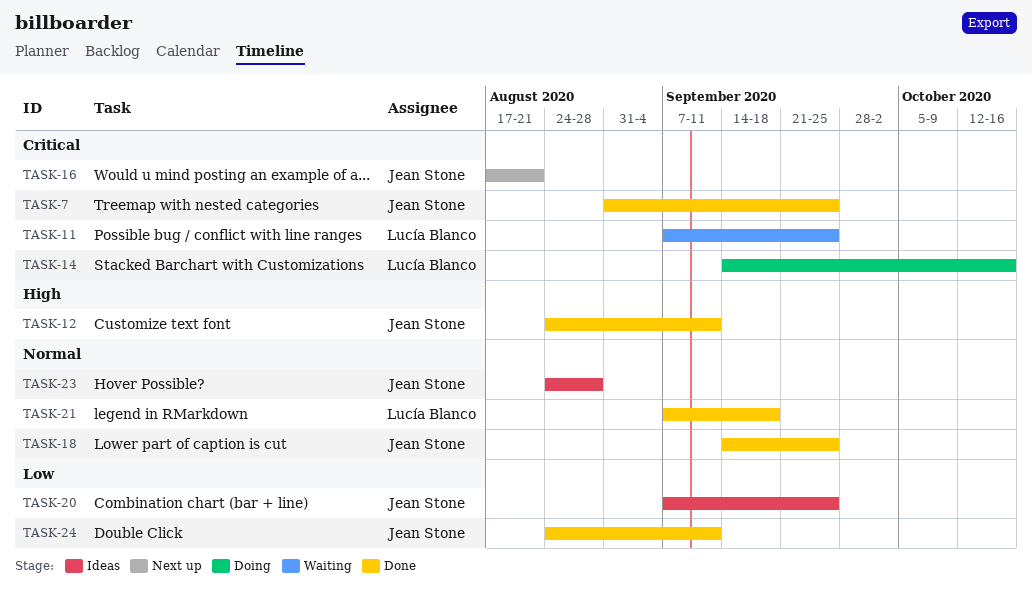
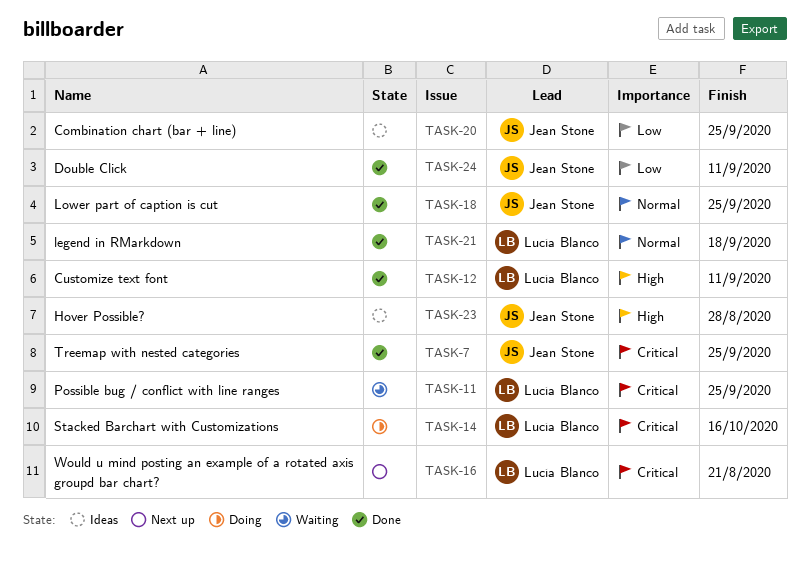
TASK-12, owner: Jean Stone -> Lucía Blanco
TASK-16, owner: Jean Stone -> Lucía Blanco
TASK-23, priority: Normal -> High

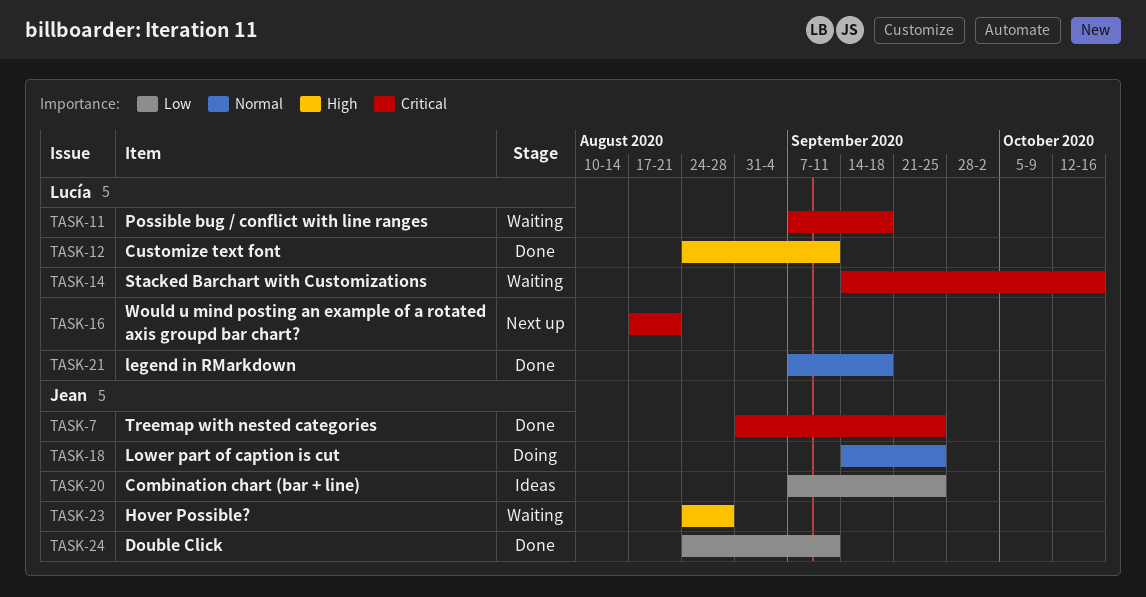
TASK-11, due: Sep 25 -> Sep 18
TASK-14, status: Doing -> Waiting
TASK-18, status: Done -> Doing
TASK-23, status: Ideas -> Waiting

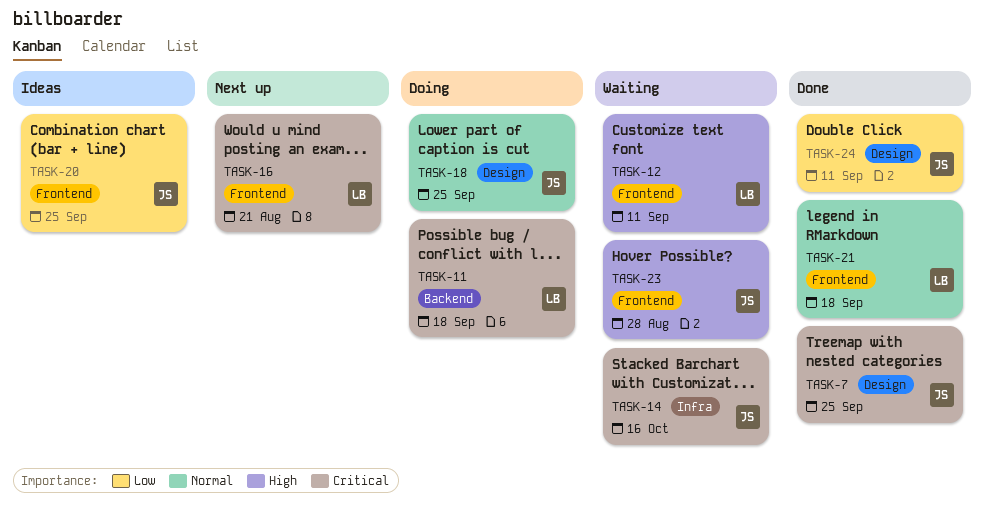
TASK-11, status: Waiting -> Doing
TASK-12, status: Done -> Waiting
TASK-14, owner: Lucía -> Jean

